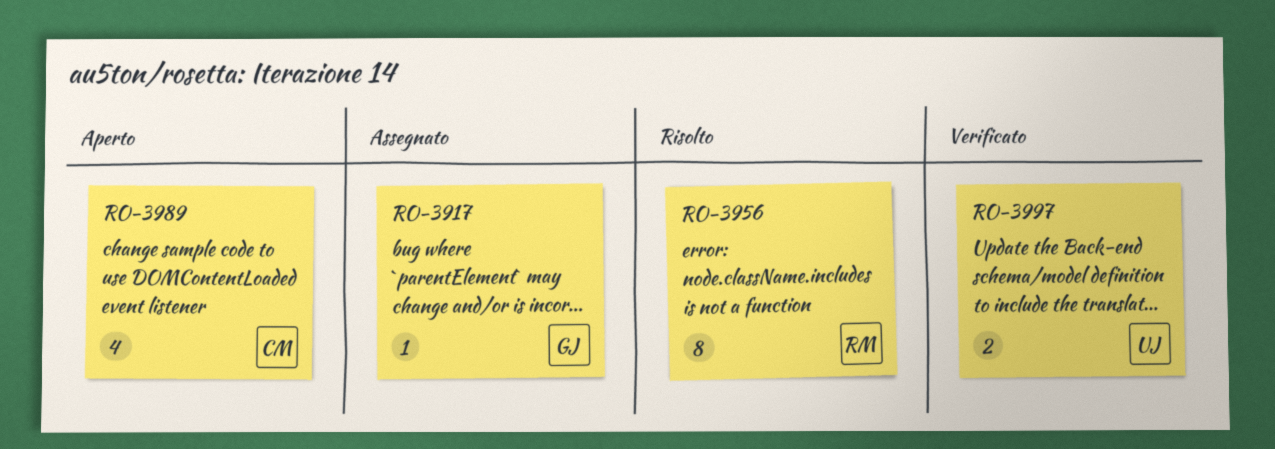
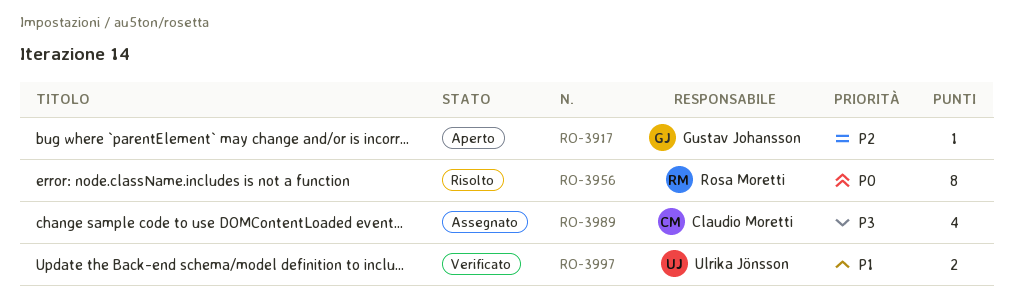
RO-3917, status: Assegnato -> Aperto
RO-3989, status: Aperto -> Assegnato

